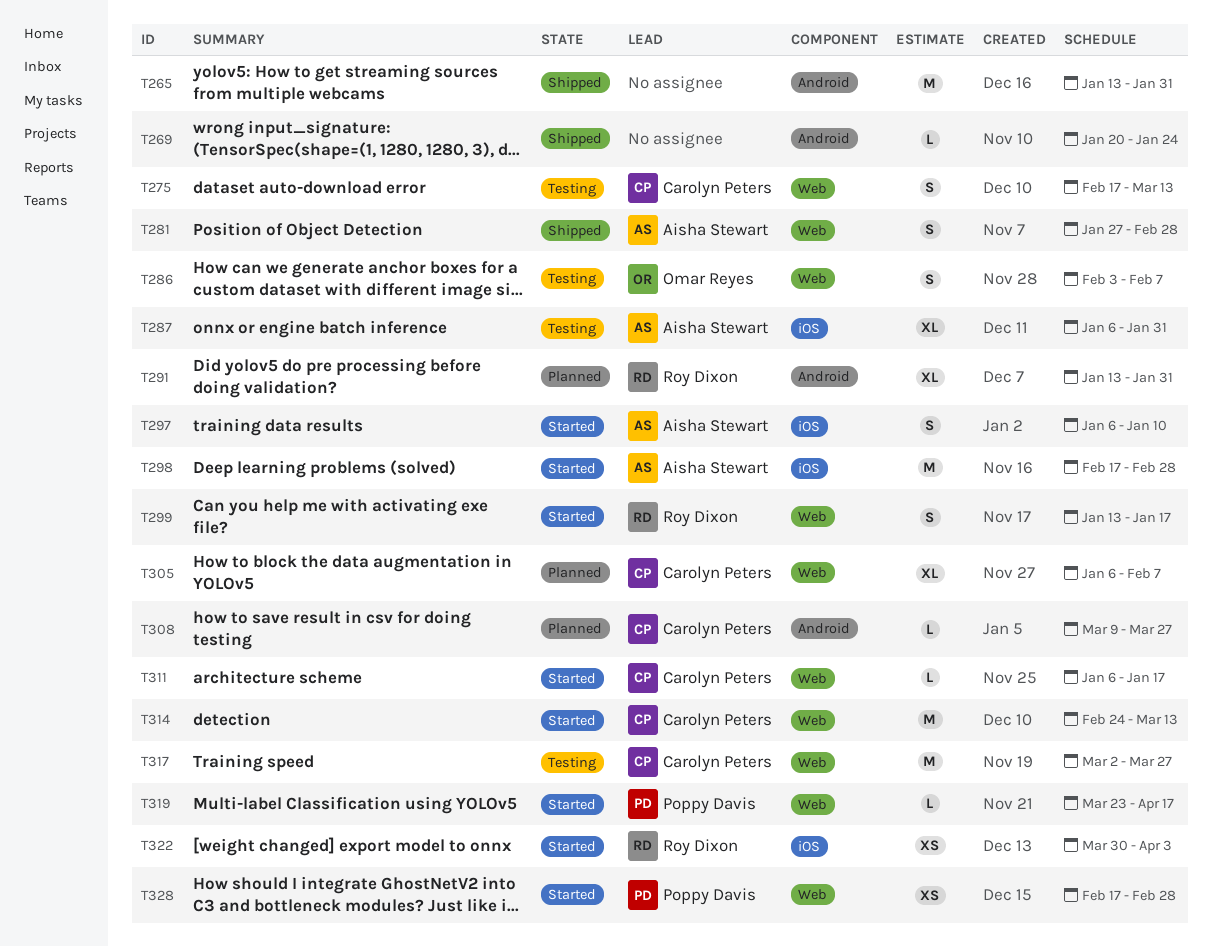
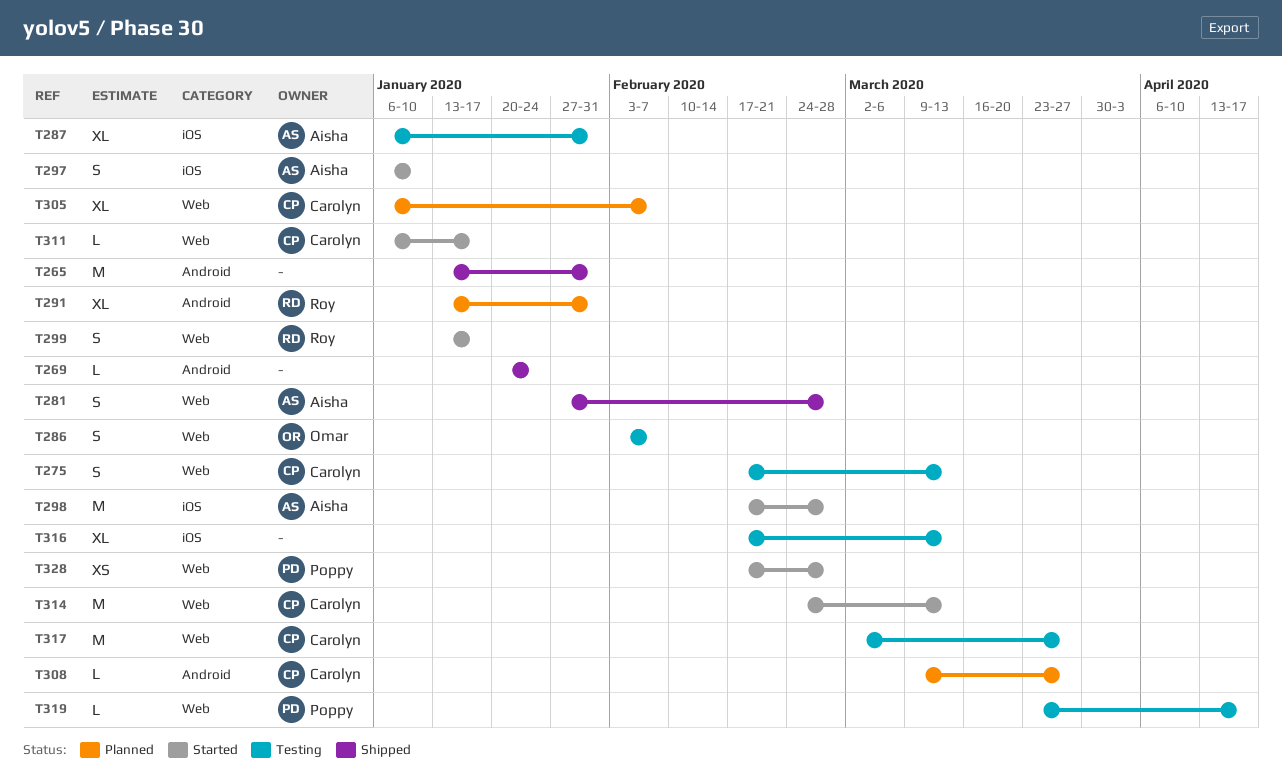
T316: none -> present
T319, status: Started -> Testing
T322: present -> none

